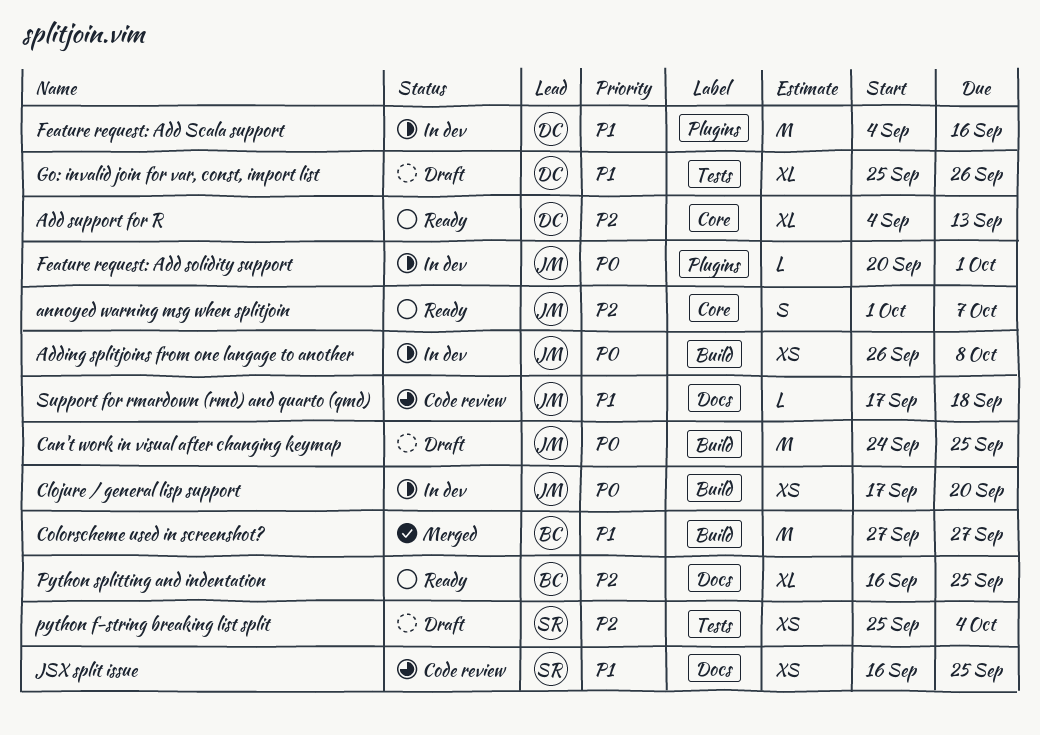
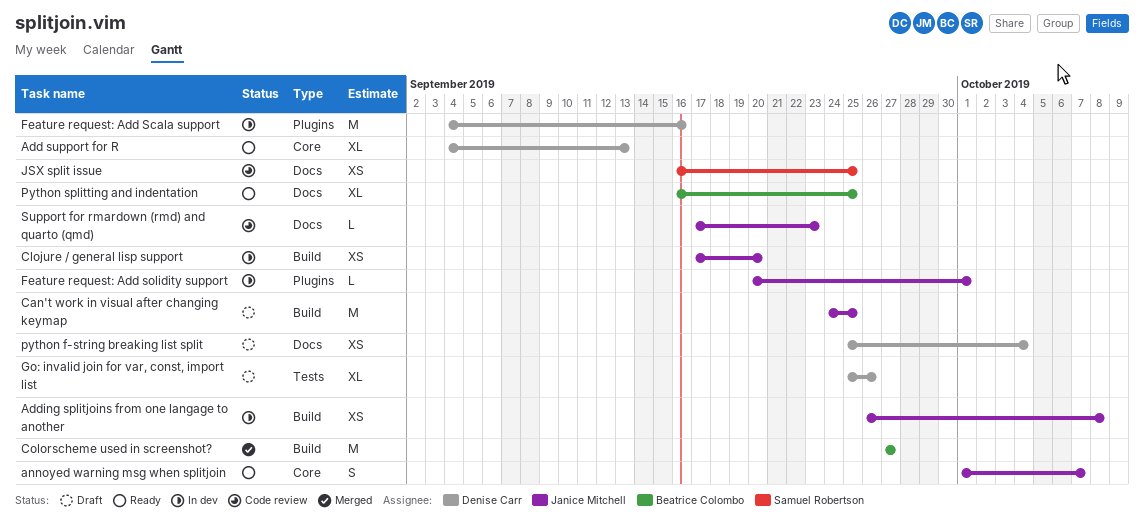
python f-string breaking list split, owner: Samuel Robertson -> Denise Carr
python f-string breaking list split, label: Tests -> Docs
Support for rmardown (rmd) and quarto (qmd), due: Sep 18 -> Sep 23

